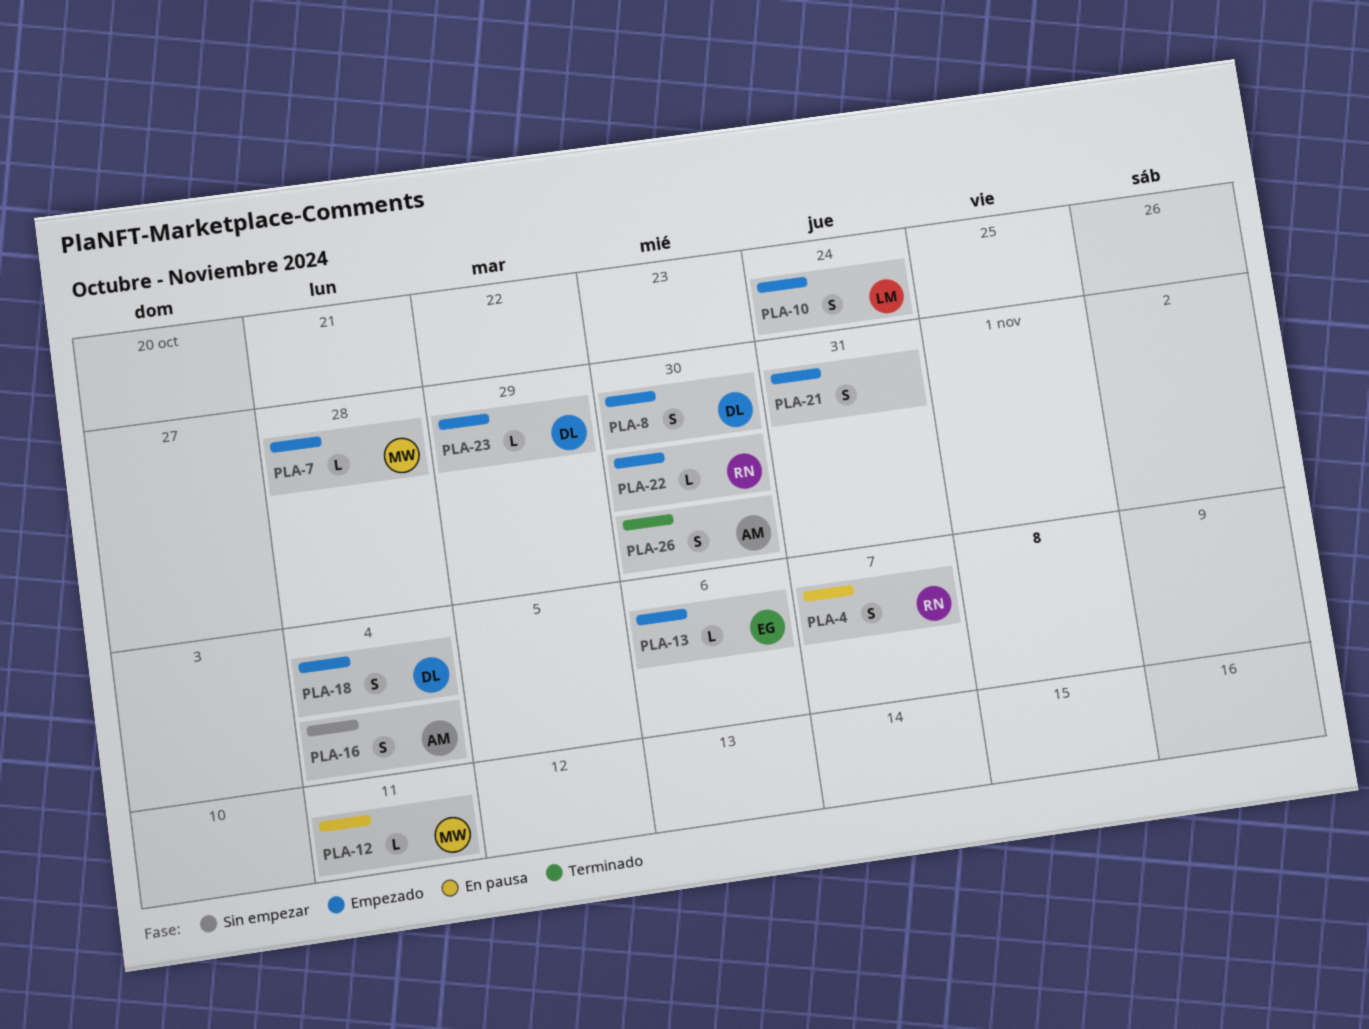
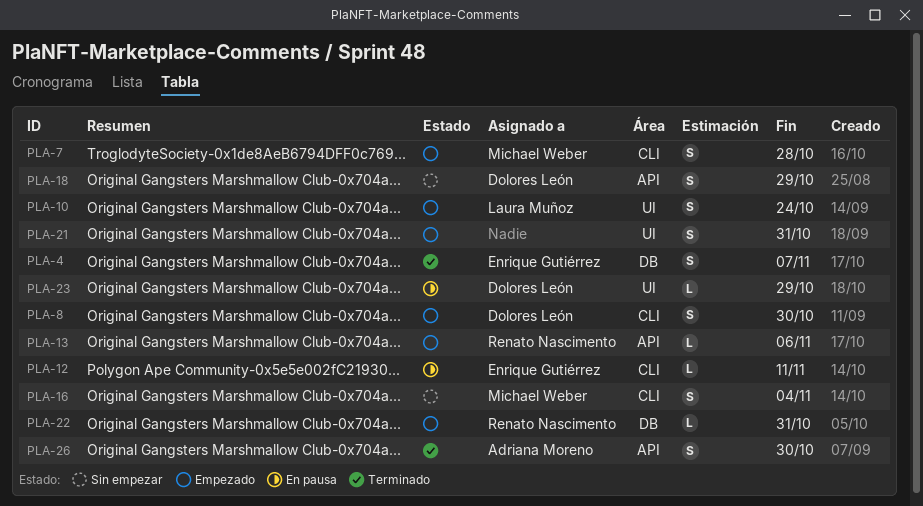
PLA-4, status: En pausa -> Terminado
PLA-4, owner: Renato Nascimento -> Enrique Gutiérrez
PLA-7, estimate: L -> S
PLA-12, owner: Michael Weber -> Enrique Gutiérrez
PLA-13, owner: Enrique Gutiérrez -> Renato Nascimento
PLA-16, owner: Adriana Moreno -> Michael Weber
PLA-18, status: Empezado -> Sin empezar
PLA-18, due: Nov 4 -> Oct 29
PLA-22, due: Oct 30 -> Oct 31
PLA-23, status: Empezado -> En pausa

